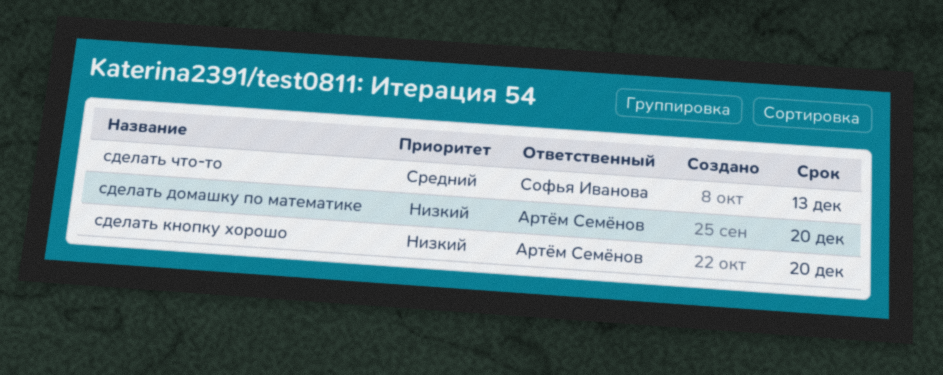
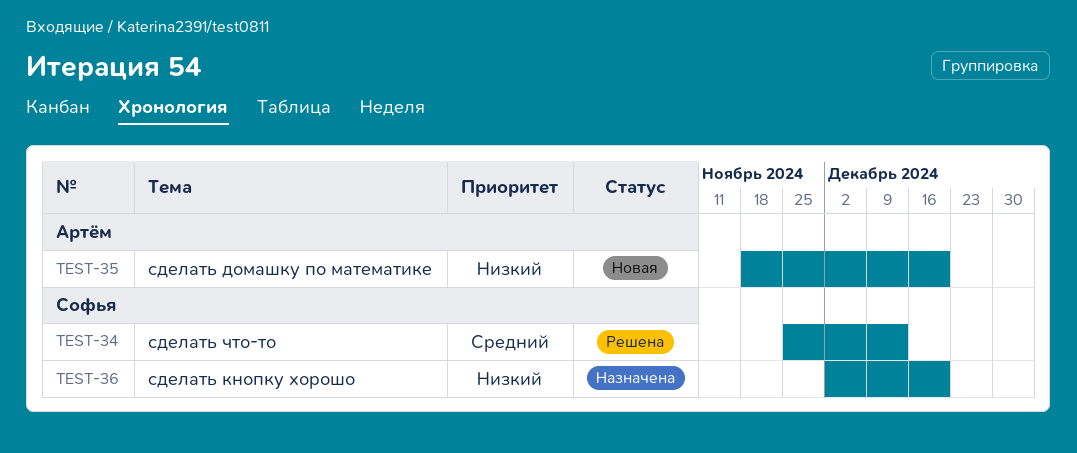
сделать кнопку хорошо, owner: Артём Семёнов -> Софья Иванова

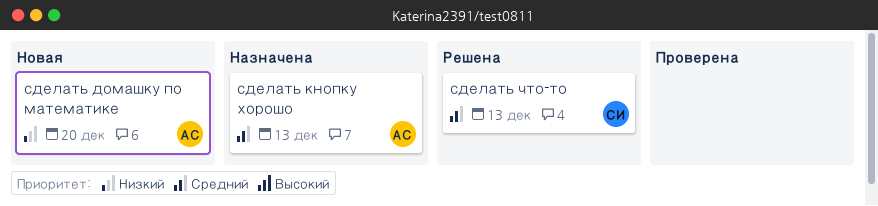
сделать кнопку хорошо, owner: Софья -> Артём
сделать кнопку хорошо, priority: Низкий -> Средний
сделать кнопку хорошо, due: Dec 20 -> Dec 13

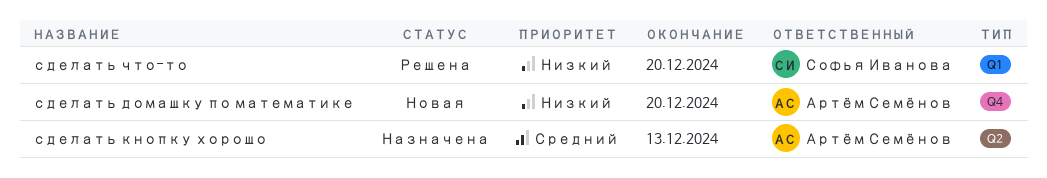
сделать что-то, priority: Средний -> Низкий
сделать что-то, due: Dec 13 -> Dec 20

